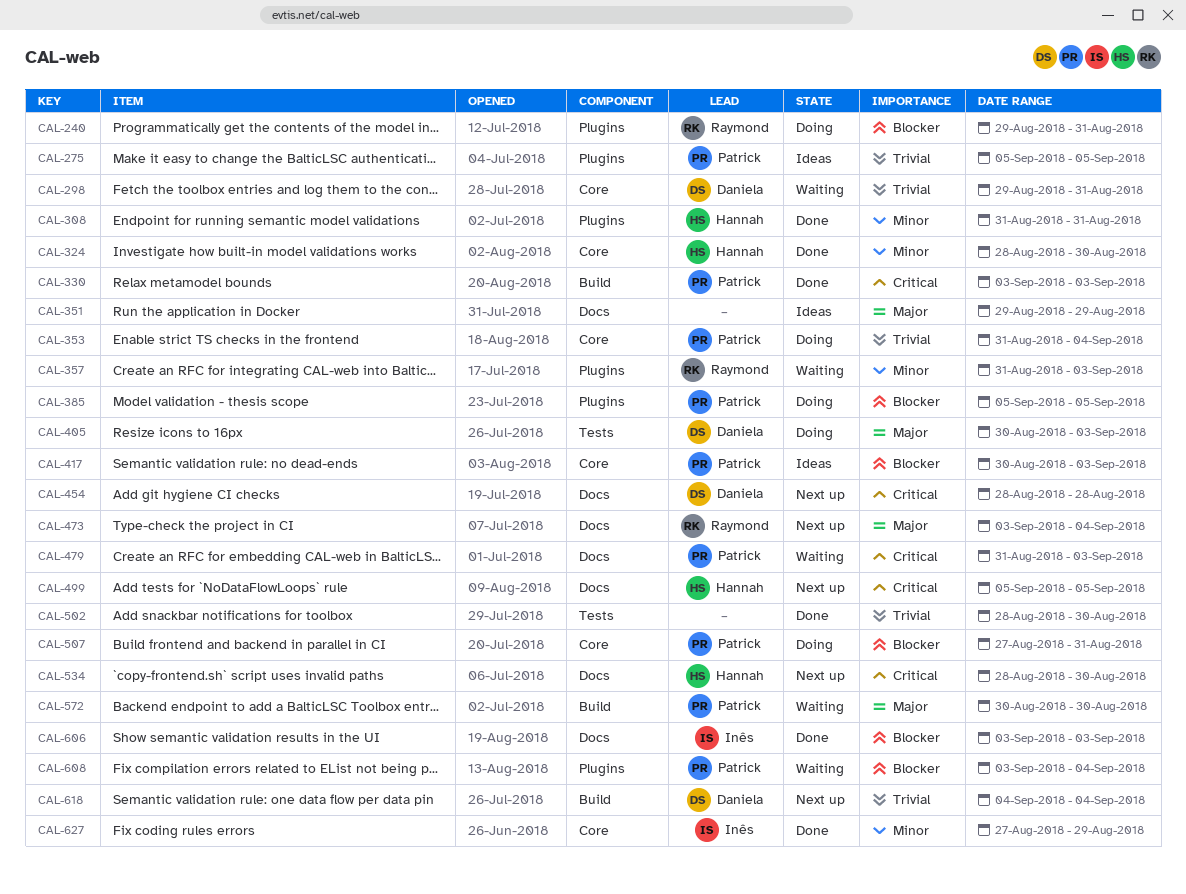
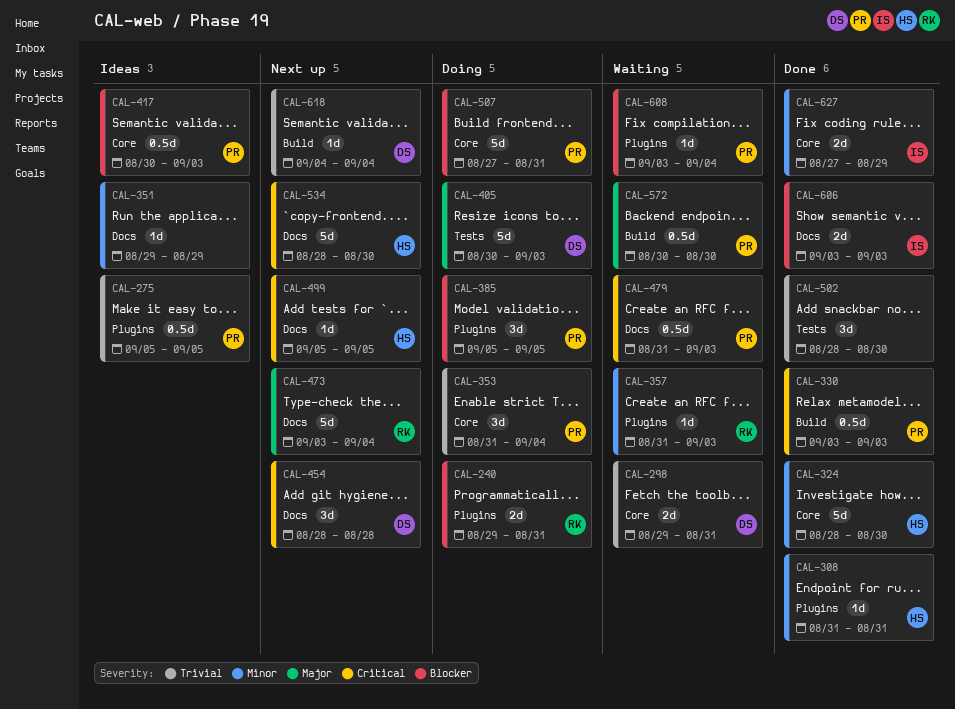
CAL-351, priority: Major -> Minor

